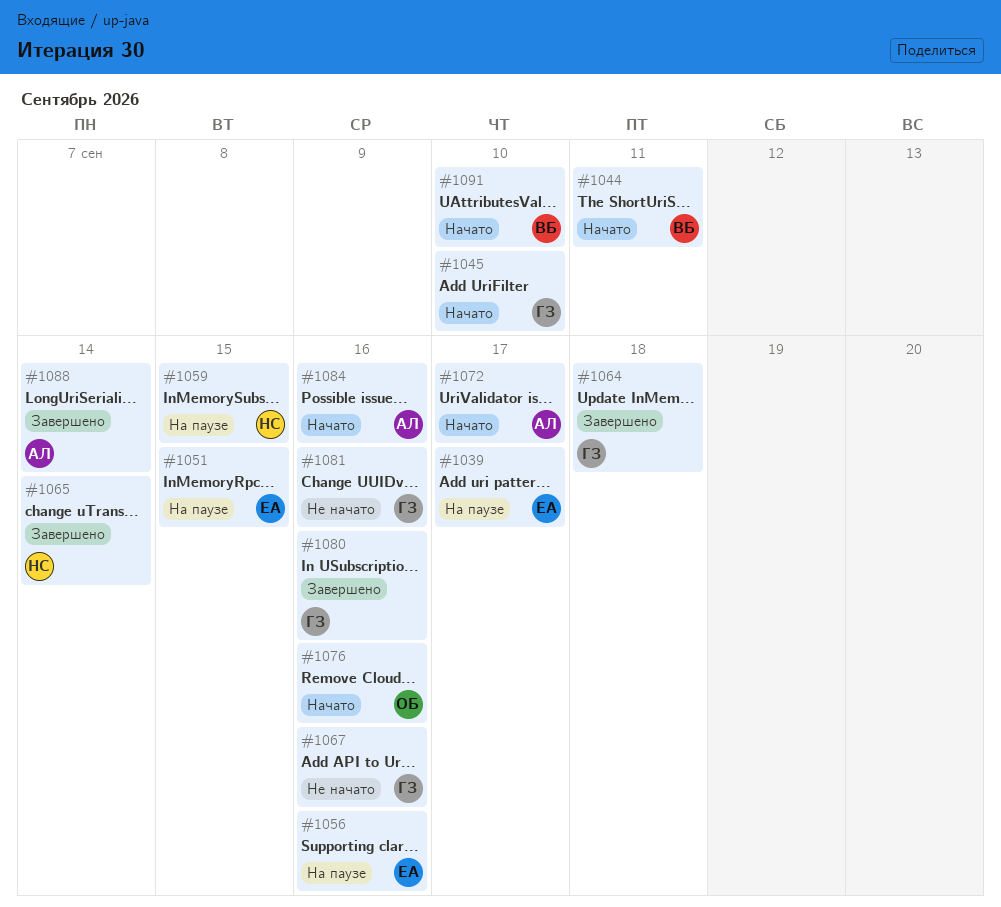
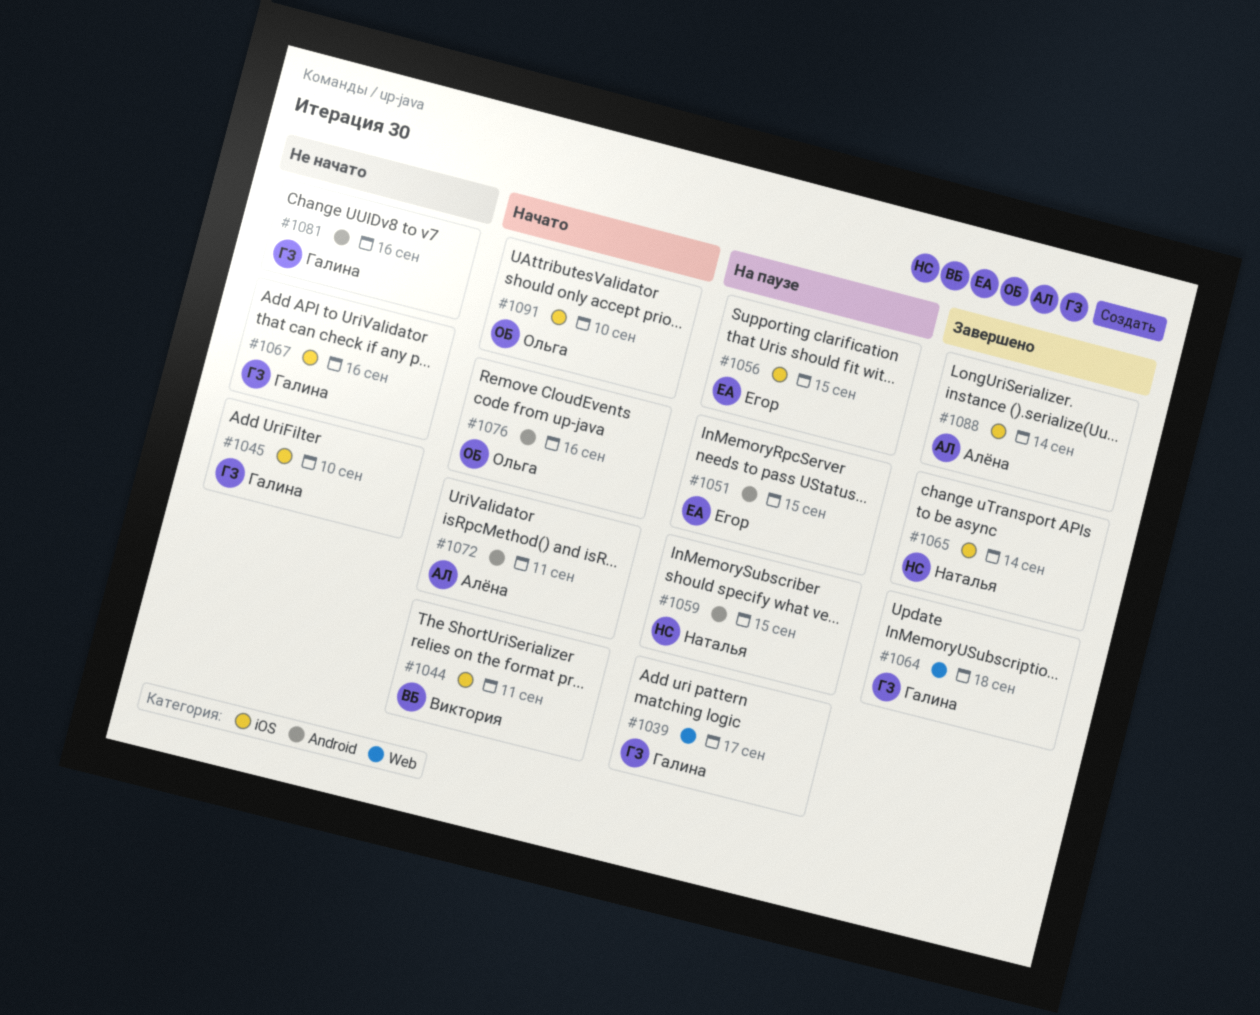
#1039, owner: Егор -> Галина
#1045, status: Начато -> Не начато
#1056, due: Sep 16 -> Sep 15
#1072, due: Sep 17 -> Sep 11
#1080: present -> none
#1084: present -> none
#1091, owner: Виктория -> Ольга

